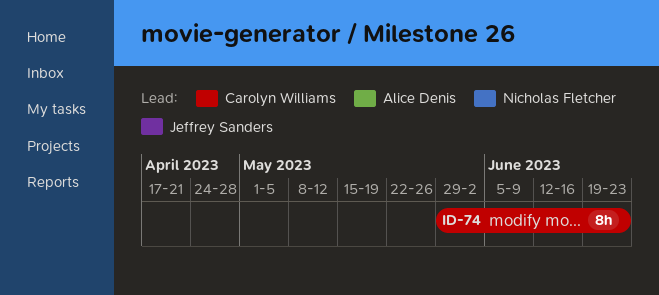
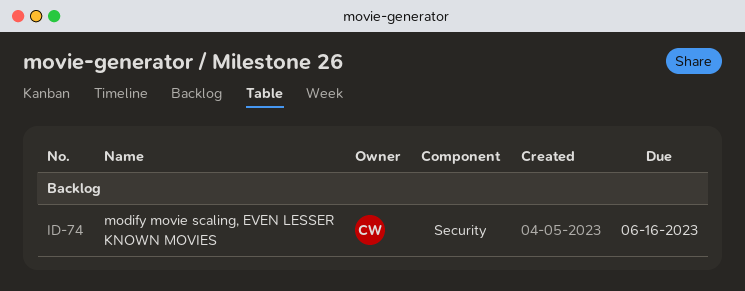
ID-74, due: Jun 23 -> Jun 16

